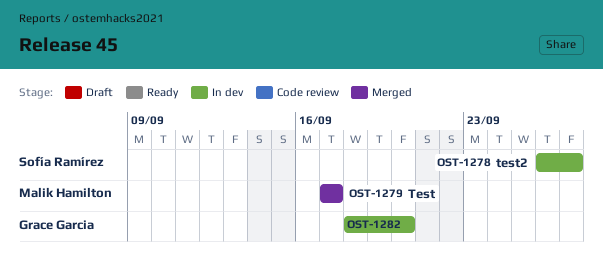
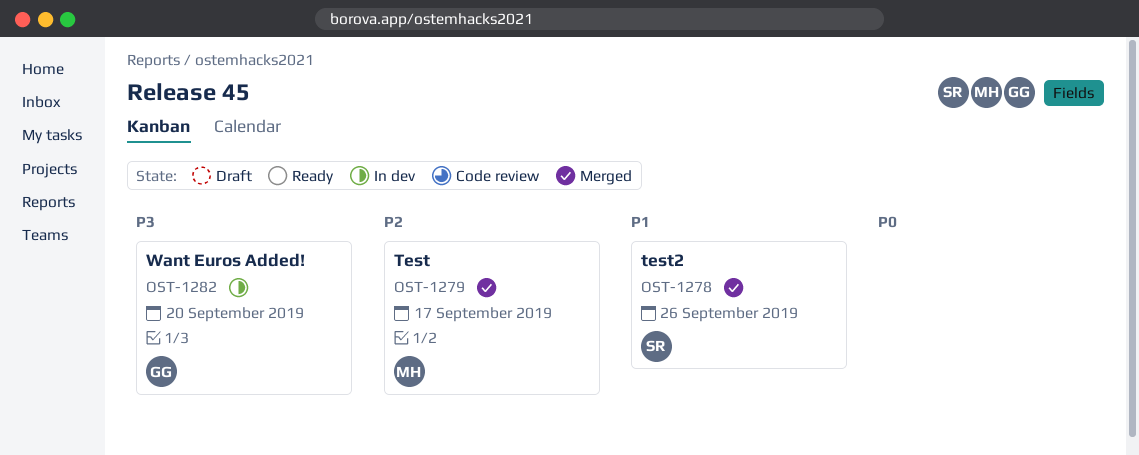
OST-1278, status: In dev -> Merged
OST-1278, due: Sep 27 -> Sep 26

